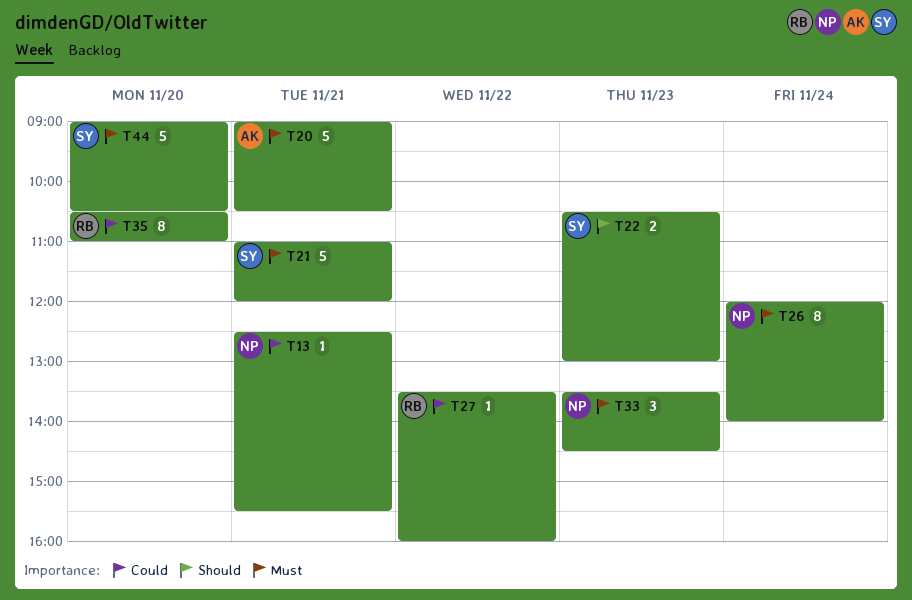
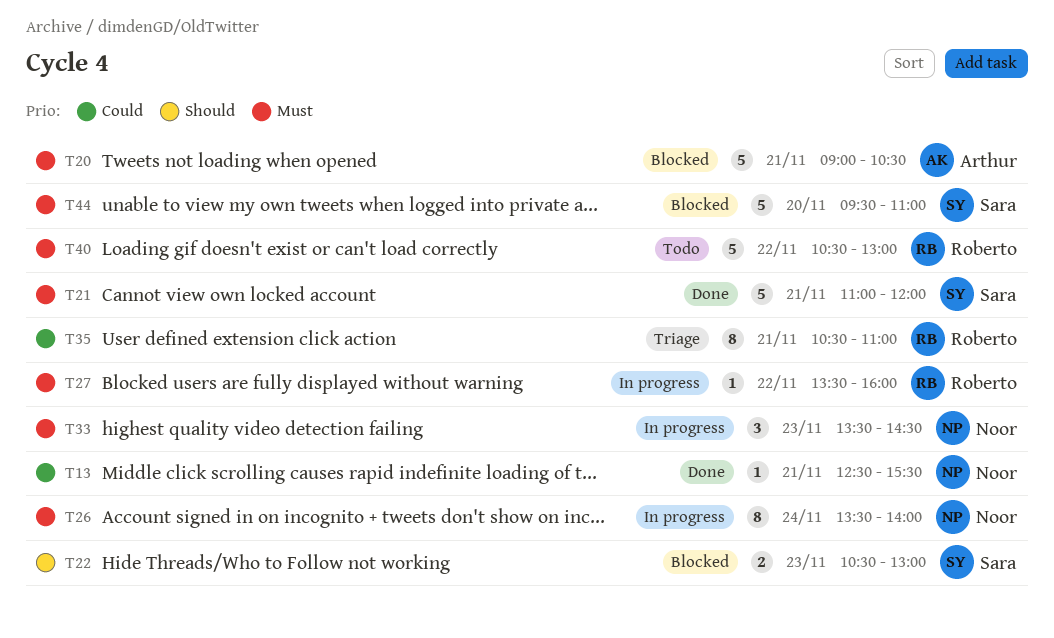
T26, begins: 12:00 -> 13:30
T27, priority: Could -> Must
T35, day: Nov 20 -> Nov 21
T40: none -> present
T44, begins: 09:00 -> 09:30
T44, ends: 10:30 -> 11:00

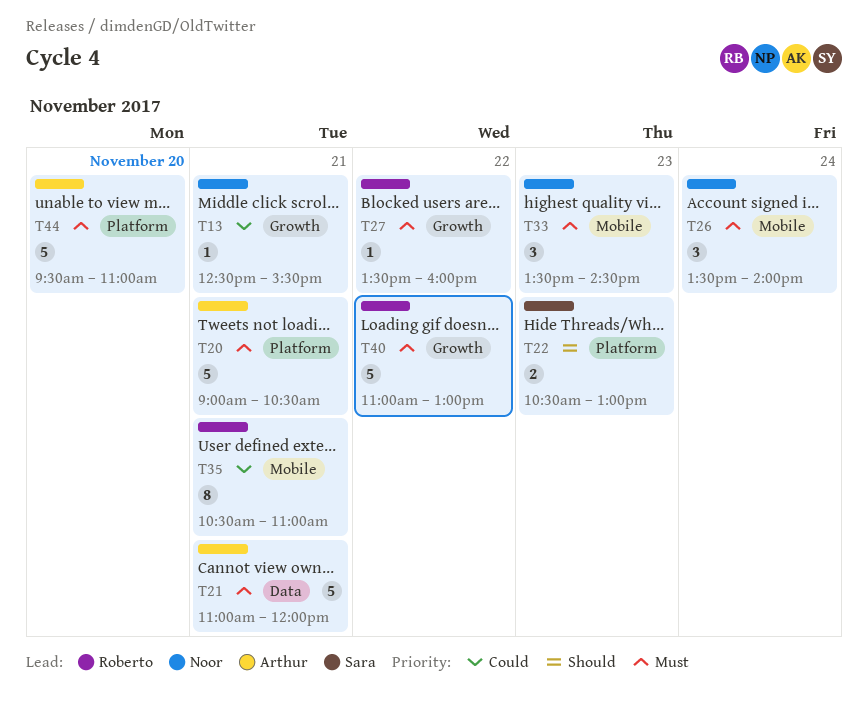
T21, owner: Sara -> Arthur
T26, estimate: 8 -> 3
T40, begins: 10:30 -> 11:00
T44, owner: Sara -> Arthur

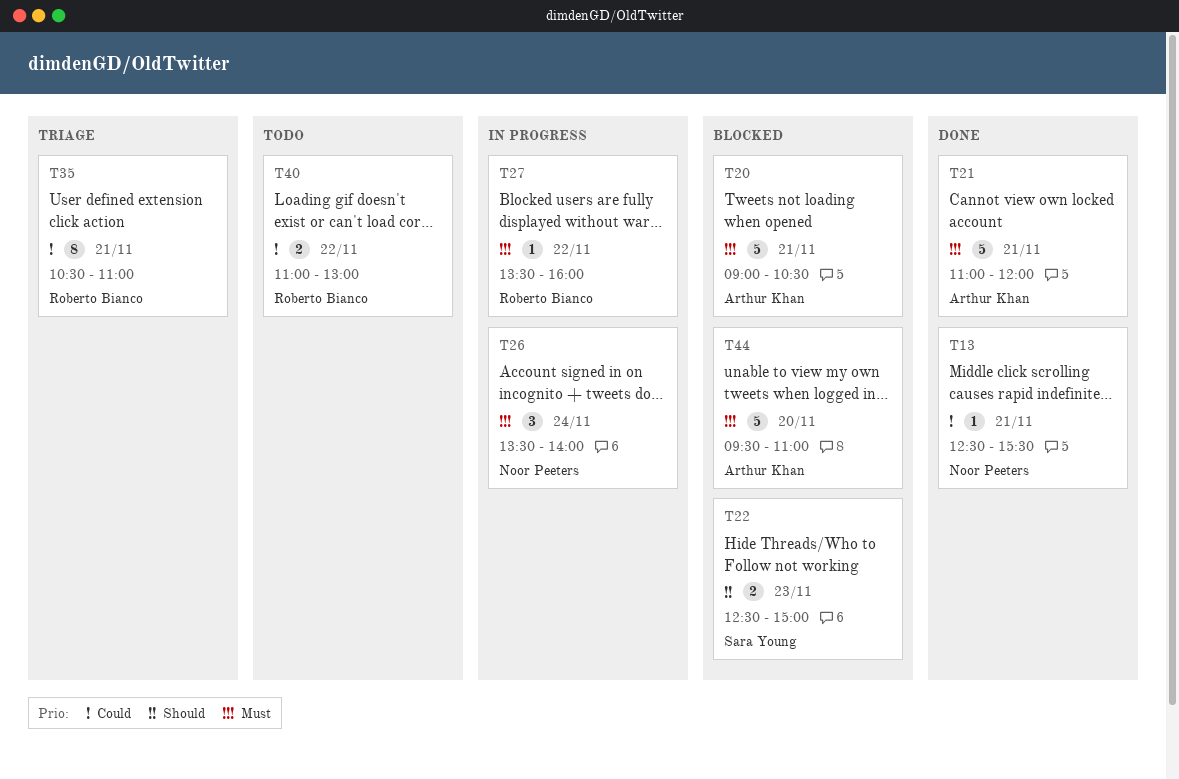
T22, begins: 10:30 -> 12:30
T22, ends: 13:00 -> 15:00
T33: present -> none
T40, priority: Must -> Could
T40, estimate: 5 -> 2

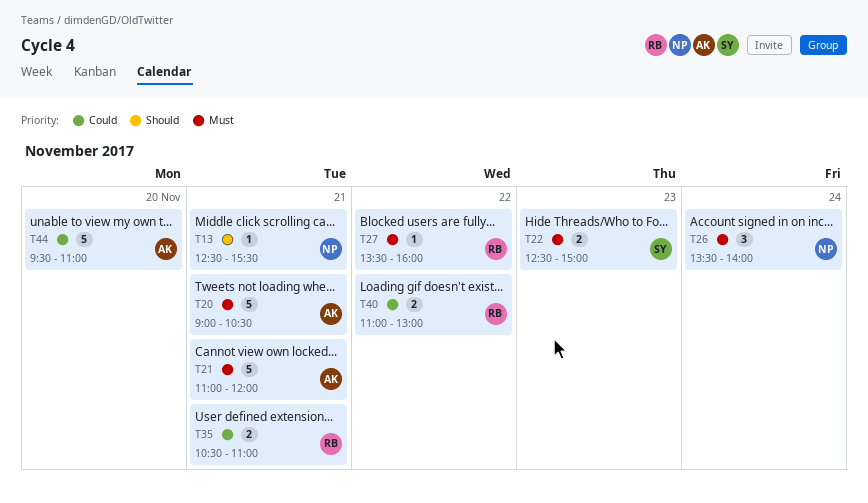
T13, priority: Could -> Should
T22, priority: Should -> Must
T35, estimate: 8 -> 2
T44, priority: Must -> Could

